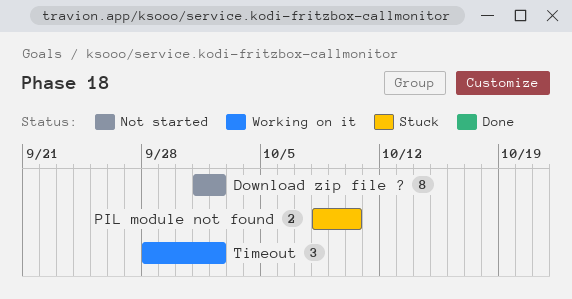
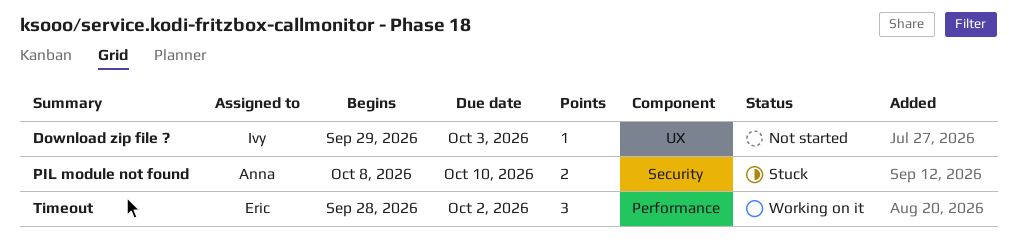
Download zip file ?, estimate: 8 -> 1
Download zip file ?, start: Oct 1 -> Sep 29
Download zip file ?, due: Oct 2 -> Oct 3

